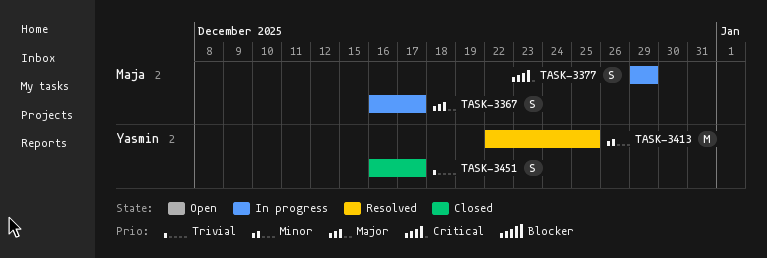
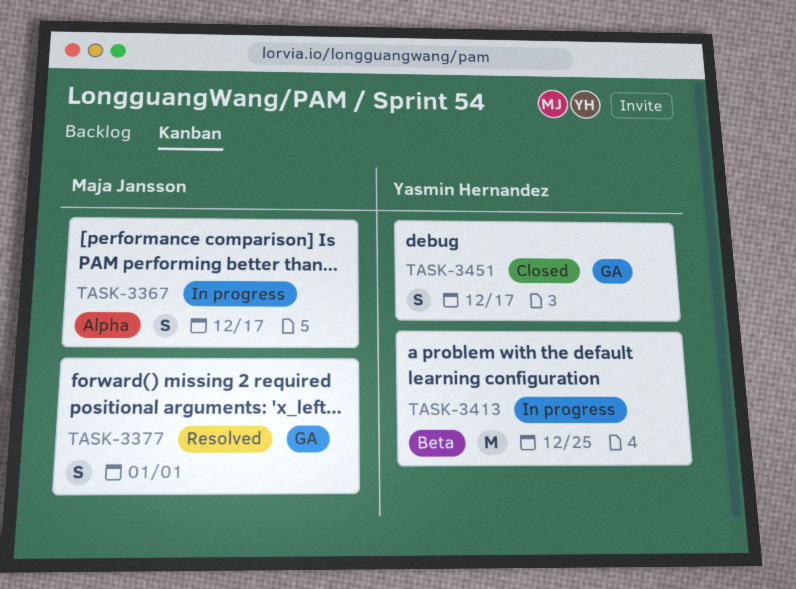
TASK-3377, status: In progress -> Resolved
TASK-3377, due: Dec 29 -> Jan 1
TASK-3413, status: Resolved -> In progress

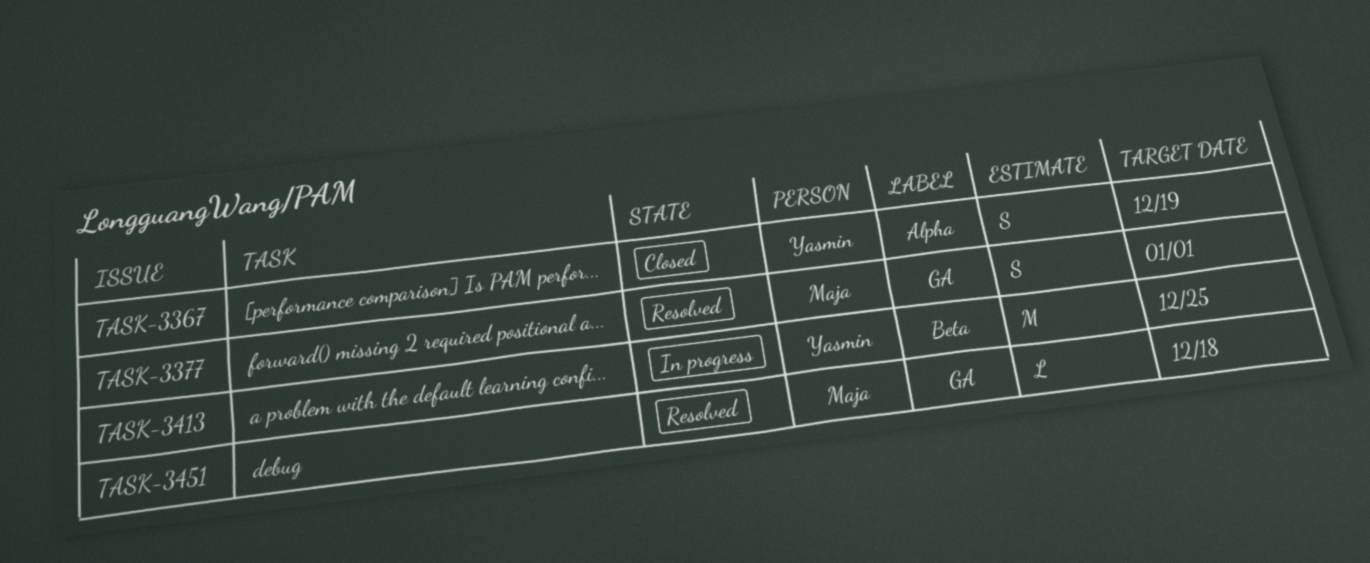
TASK-3367, status: In progress -> Closed
TASK-3367, owner: Maja Jansson -> Yasmin Hernandez
TASK-3367, due: Dec 17 -> Dec 19
TASK-3451, status: Closed -> Resolved
TASK-3451, owner: Yasmin Hernandez -> Maja Jansson
TASK-3451, estimate: S -> L
TASK-3451, due: Dec 17 -> Dec 18

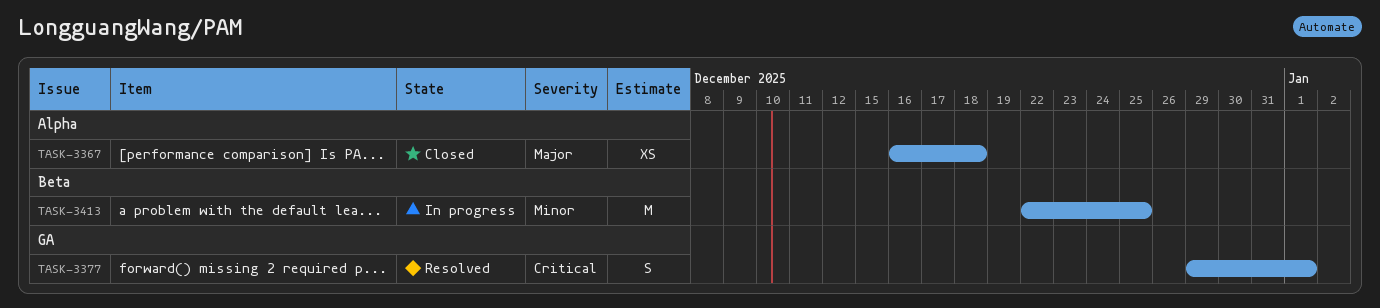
TASK-3367, estimate: S -> XS
TASK-3367, due: Dec 19 -> Dec 18
TASK-3451: present -> none

